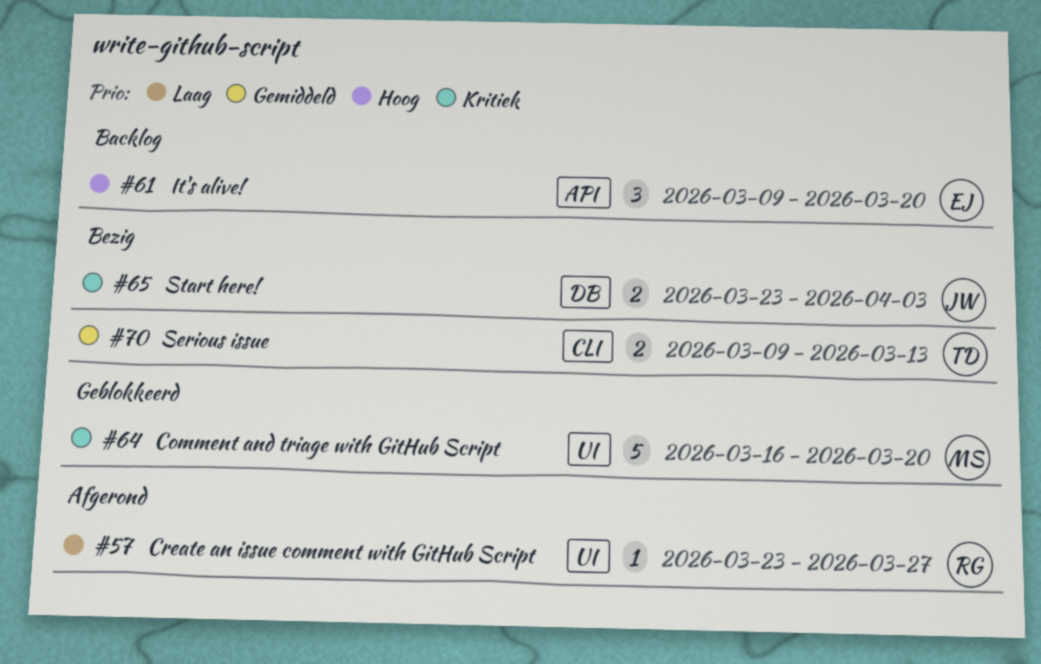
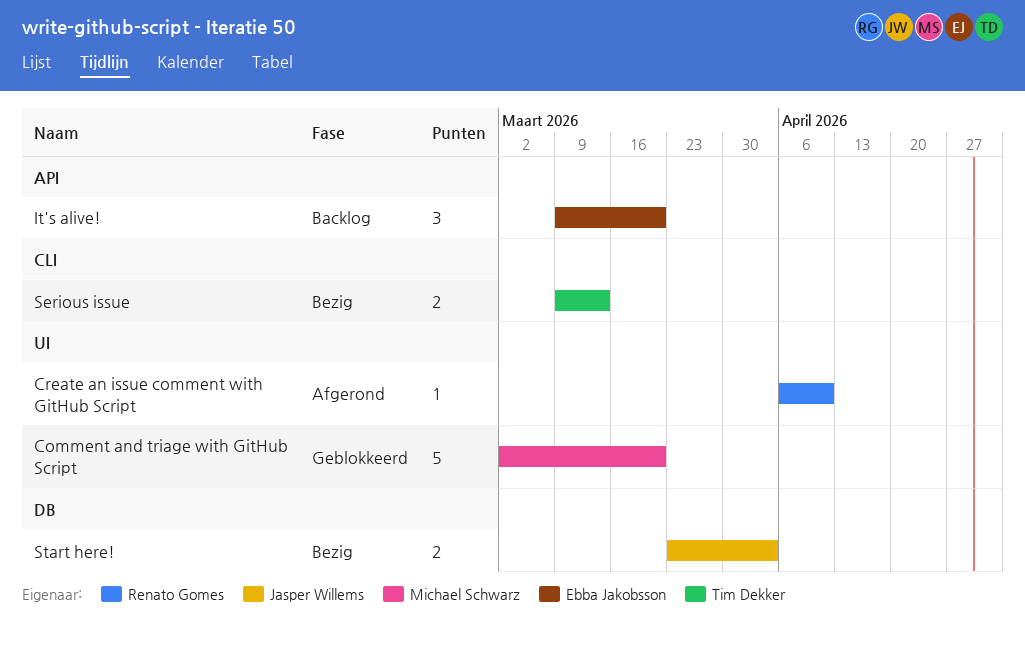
Comment and triage with GitHub Script, start: Mar 16 -> Mar 2
Create an issue comment with GitHub Script, start: Mar 23 -> Apr 6
Create an issue comment with GitHub Script, due: Mar 27 -> Apr 10

